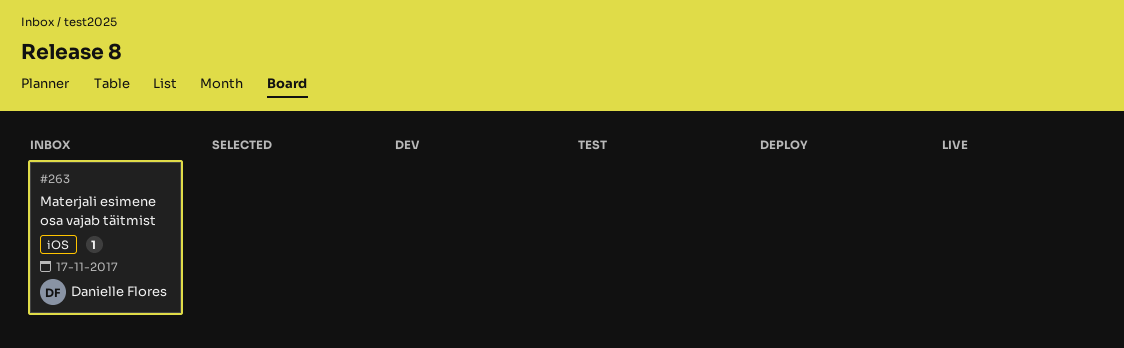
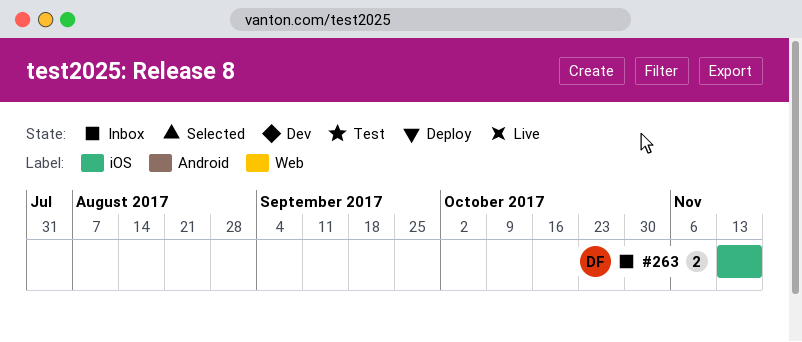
#263, estimate: 1 -> 2

